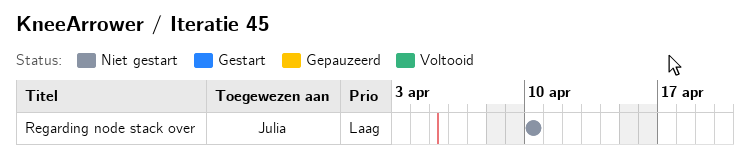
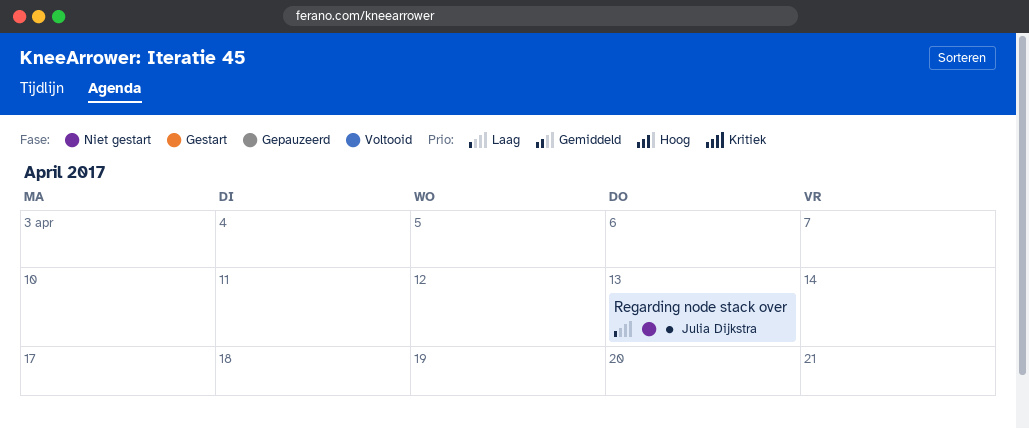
Regarding node stack over, due: Apr 10 -> Apr 13

